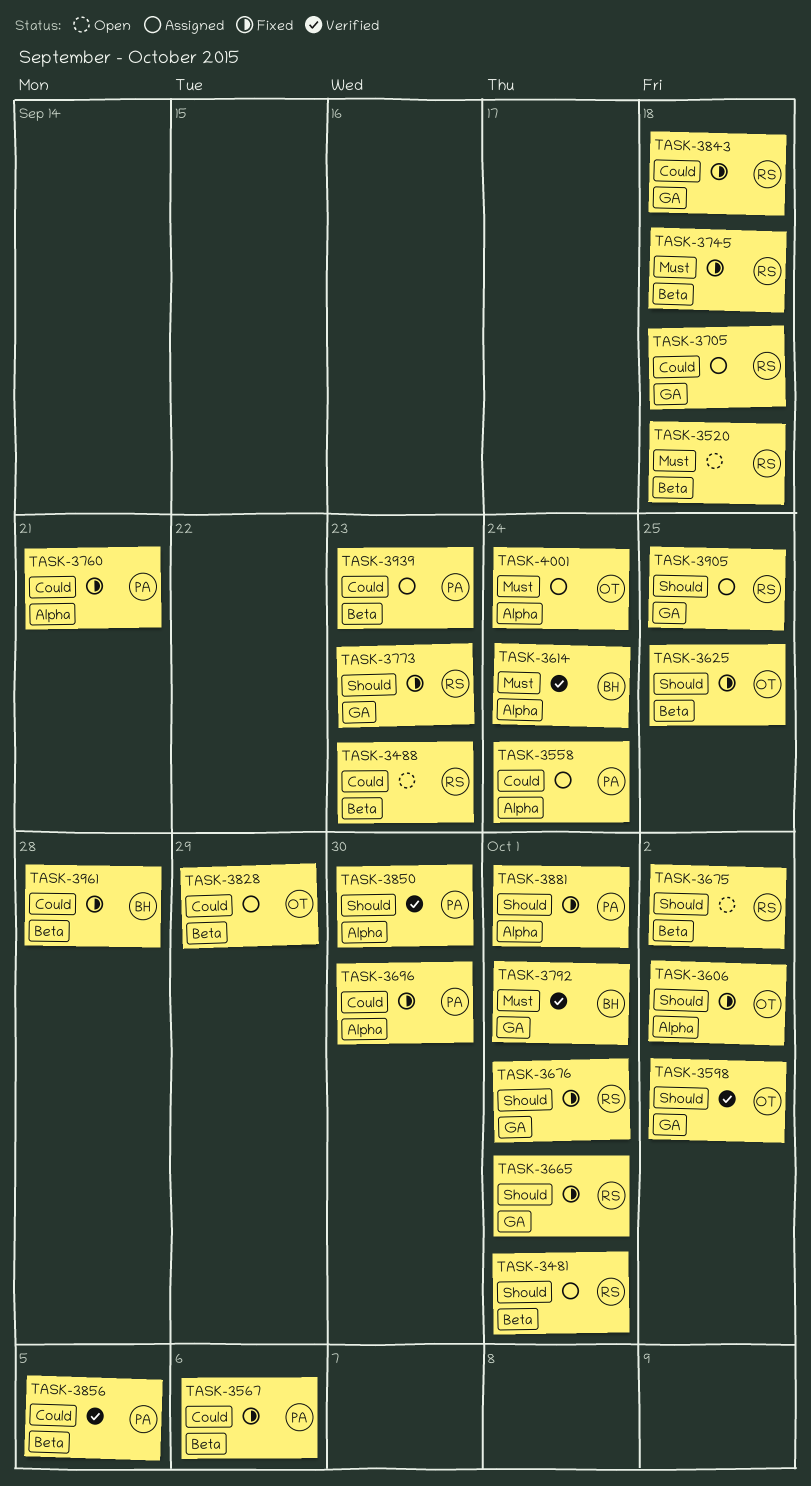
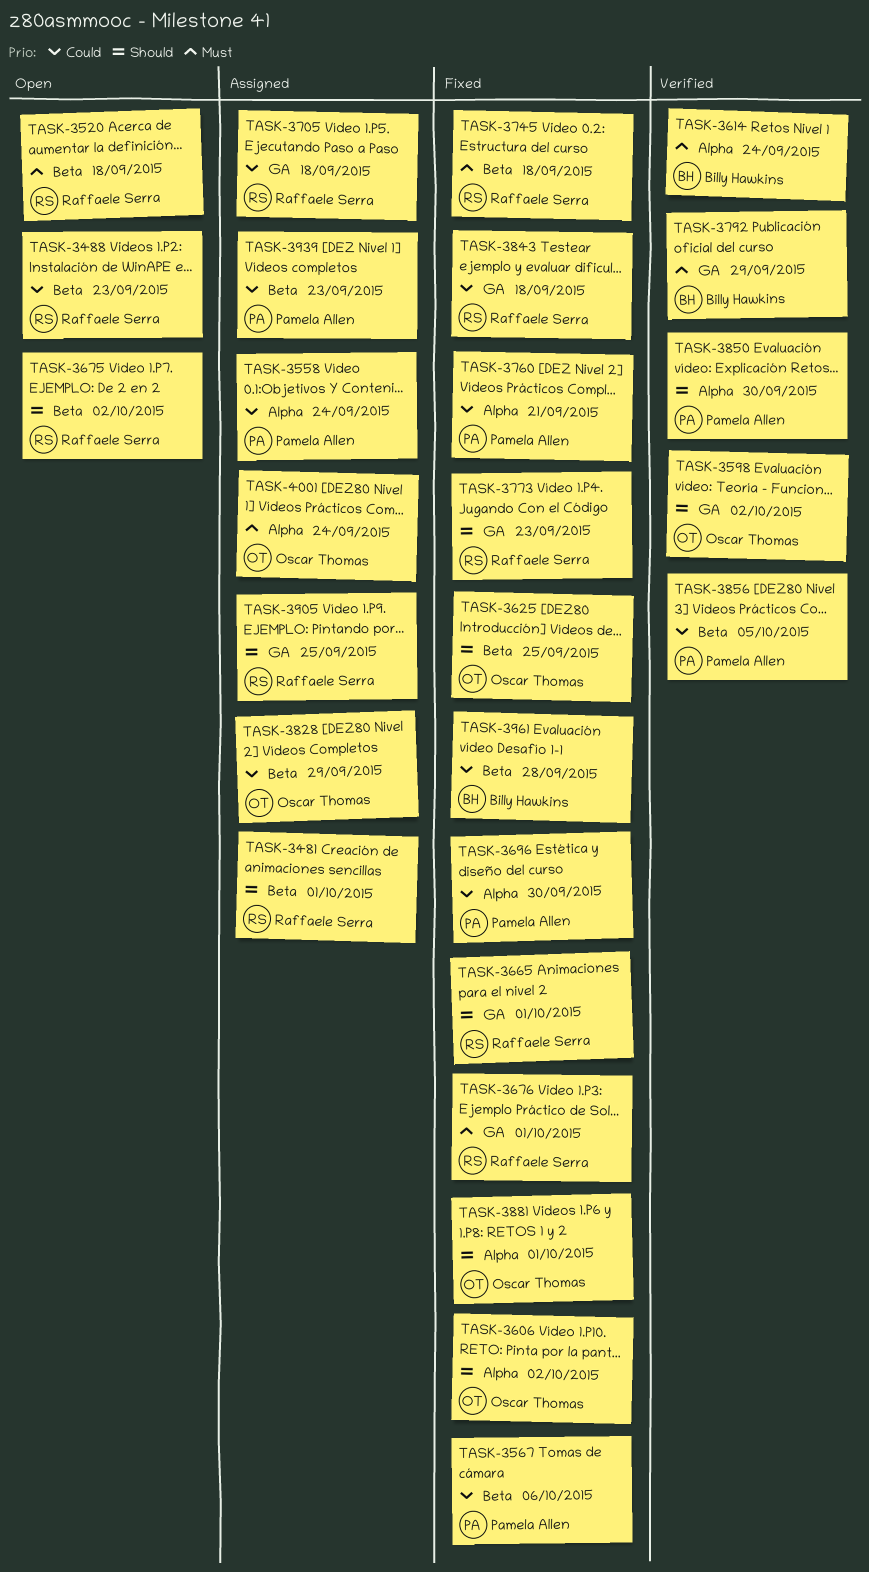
TASK-3676, priority: Should -> Must
TASK-3792, due: Oct 1 -> Sep 29
TASK-3881, owner: Pamela Allen -> Oscar Thomas

